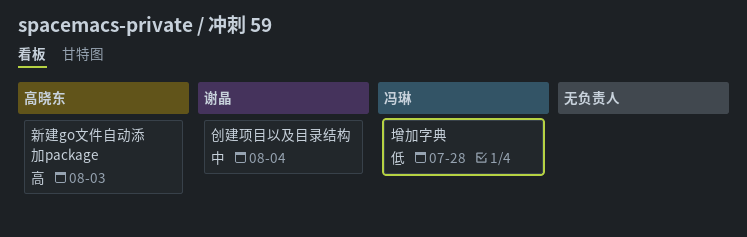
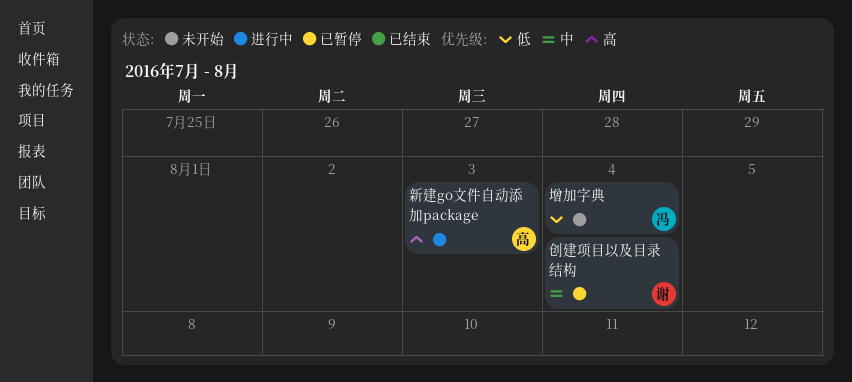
增加字典, due: Jul 28 -> Aug 4

